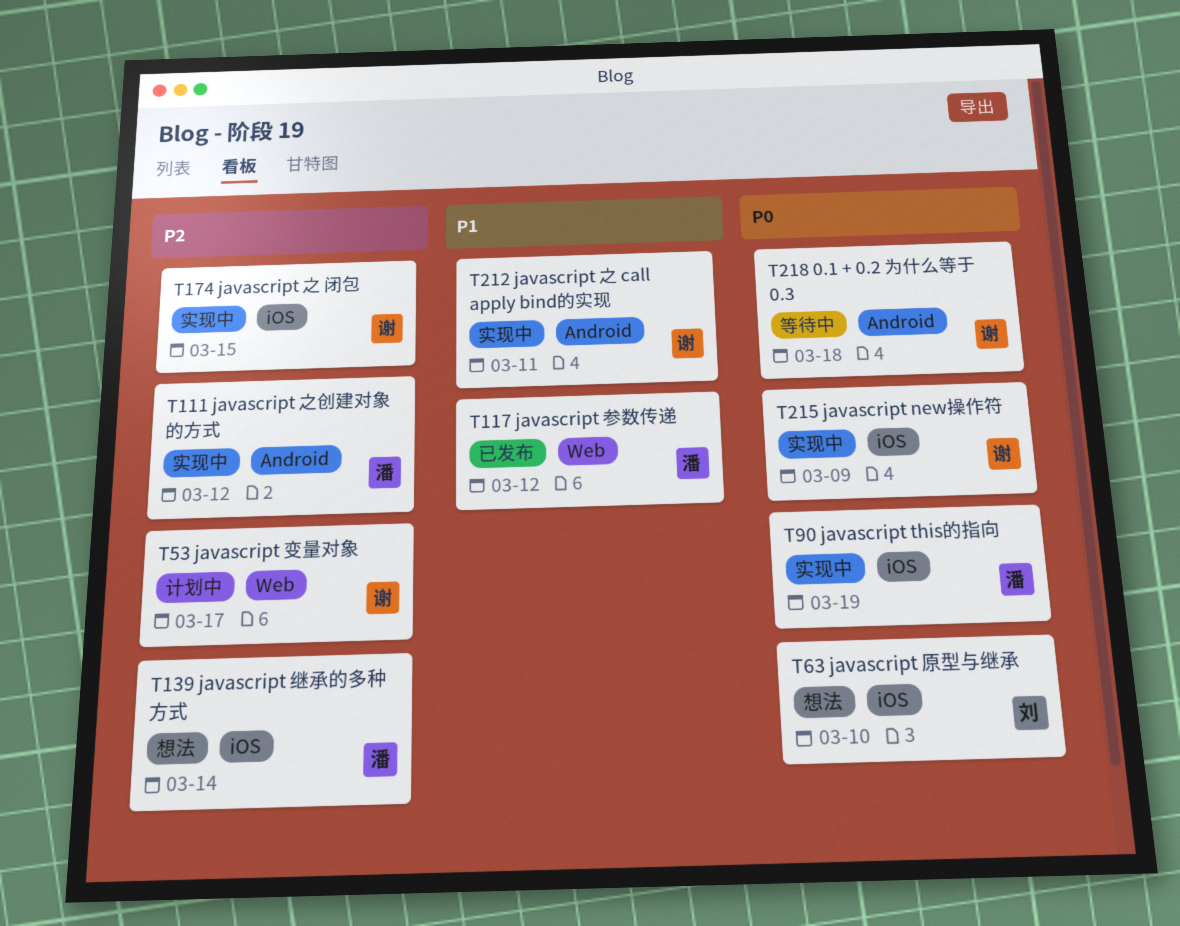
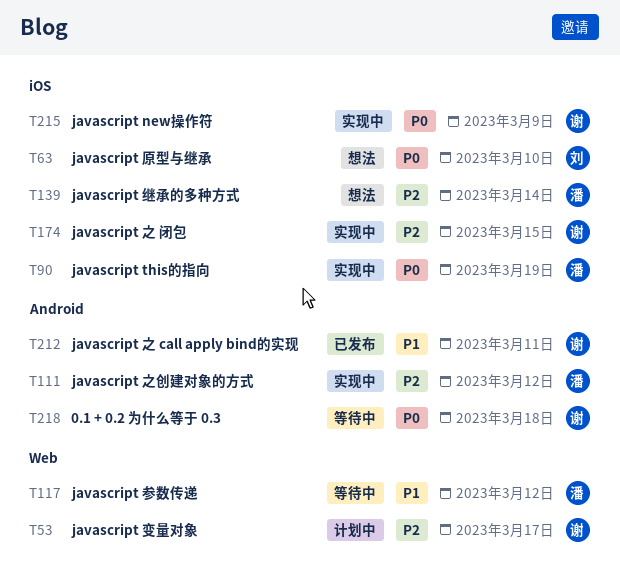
T117, status: 已发布 -> 等待中
T212, status: 实现中 -> 已发布

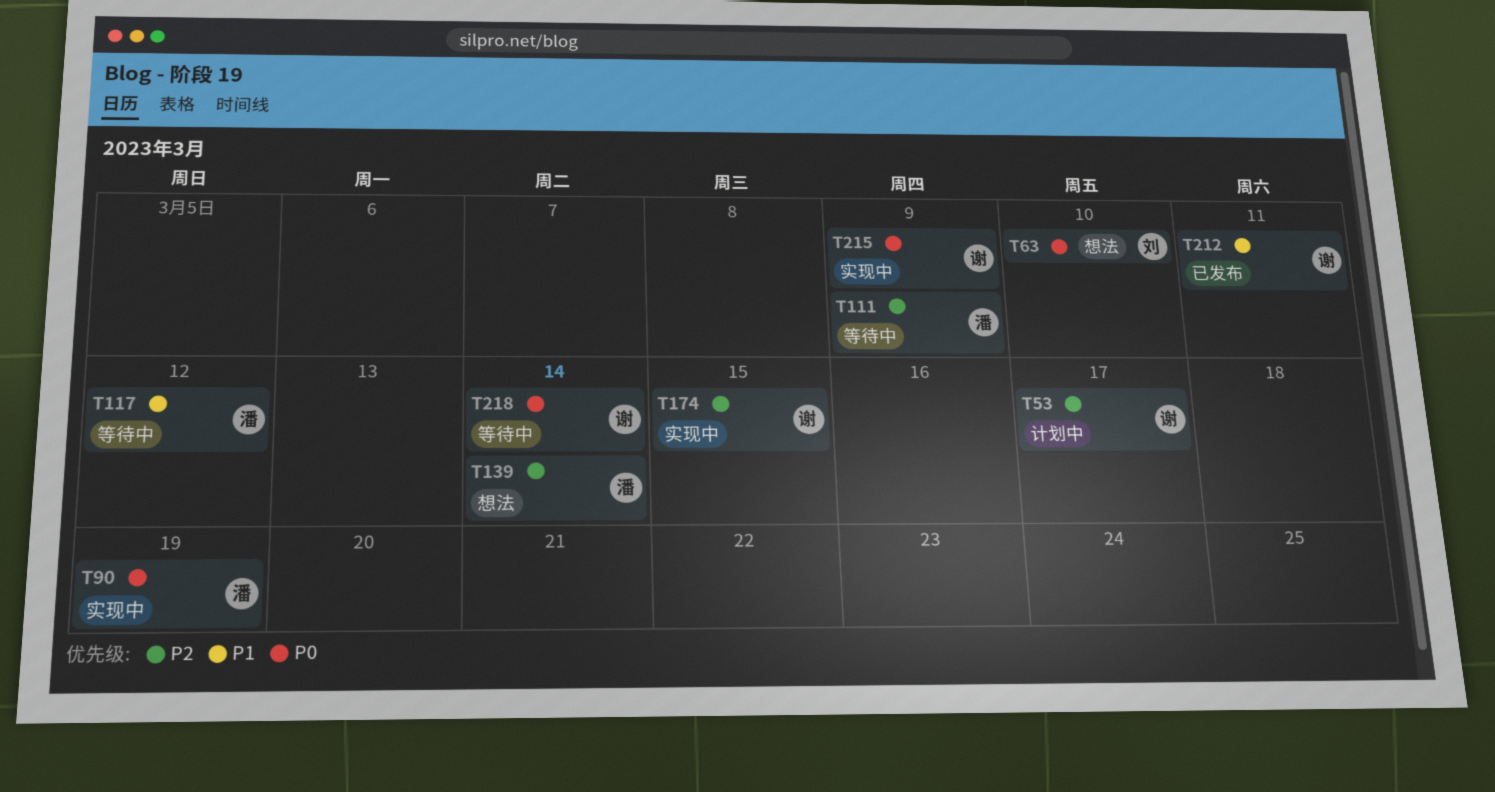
T111, status: 实现中 -> 等待中
T111, due: Mar 12 -> Mar 9
T218, due: Mar 18 -> Mar 14

